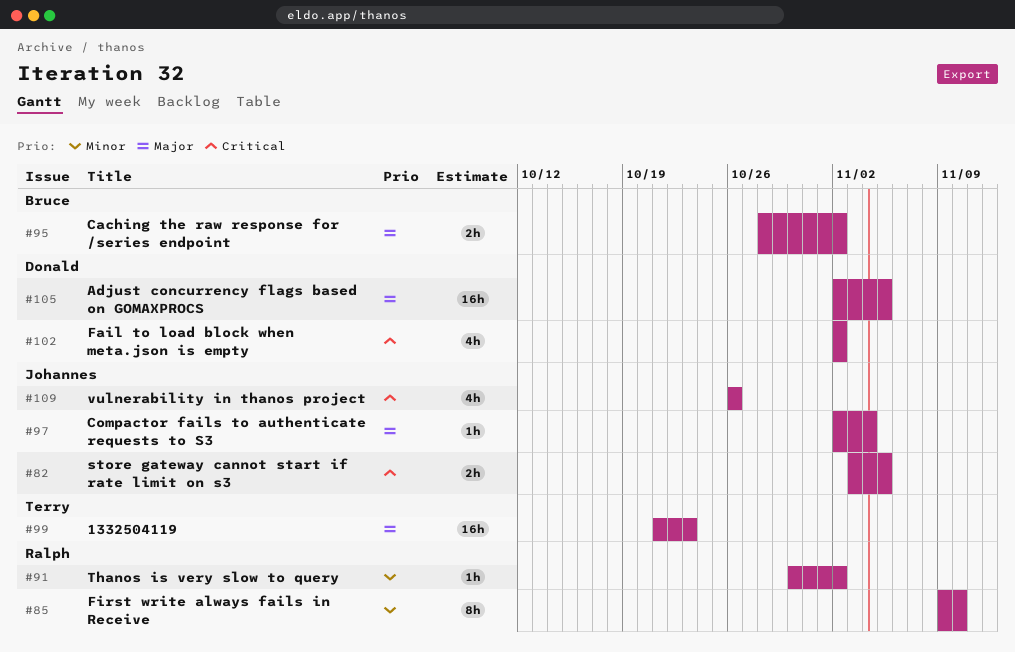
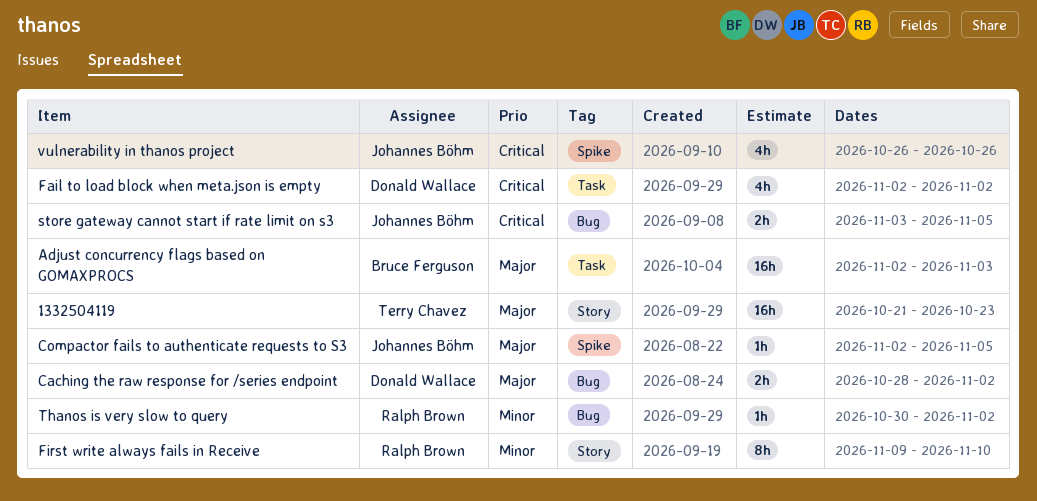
Adjust concurrency flags based on GOMAXPROCS, owner: Donald Wallace -> Bruce Ferguson
Adjust concurrency flags based on GOMAXPROCS, due: Nov 5 -> Nov 3
Caching the raw response for /series endpoint, owner: Bruce Ferguson -> Donald Wallace
Compactor fails to authenticate requests to S3, due: Nov 4 -> Nov 5

